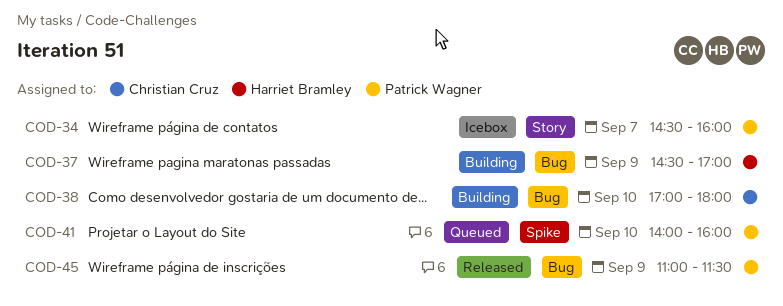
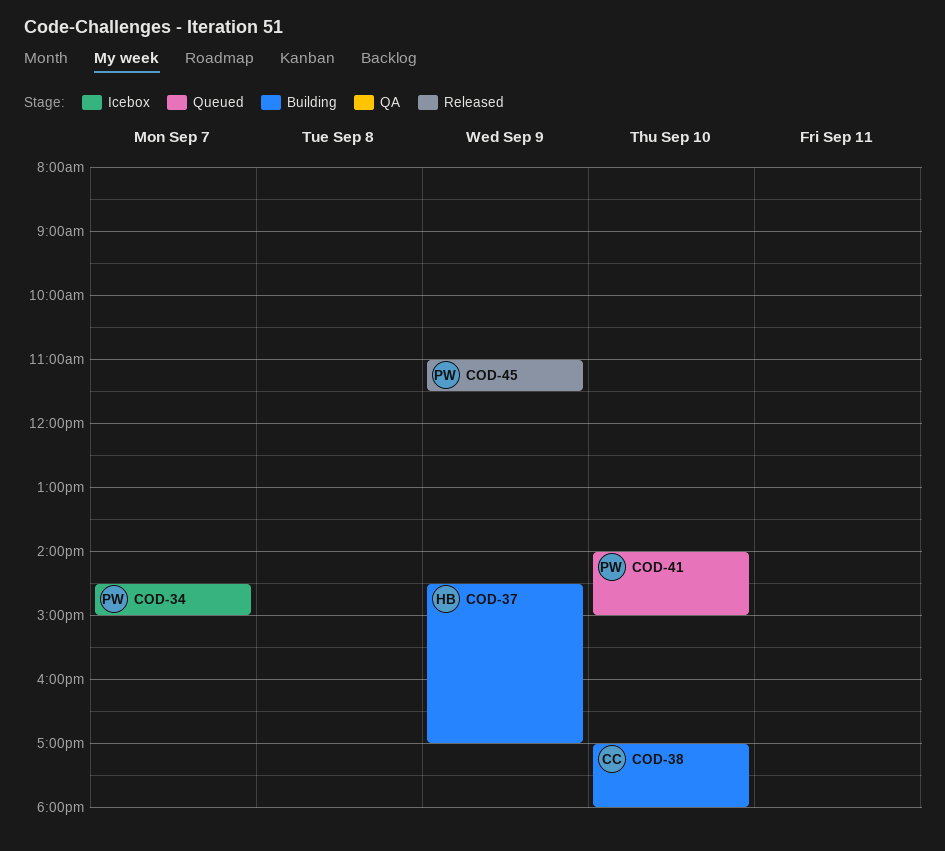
COD-34, ends: 16:00 -> 15:00
COD-41, ends: 16:00 -> 15:00

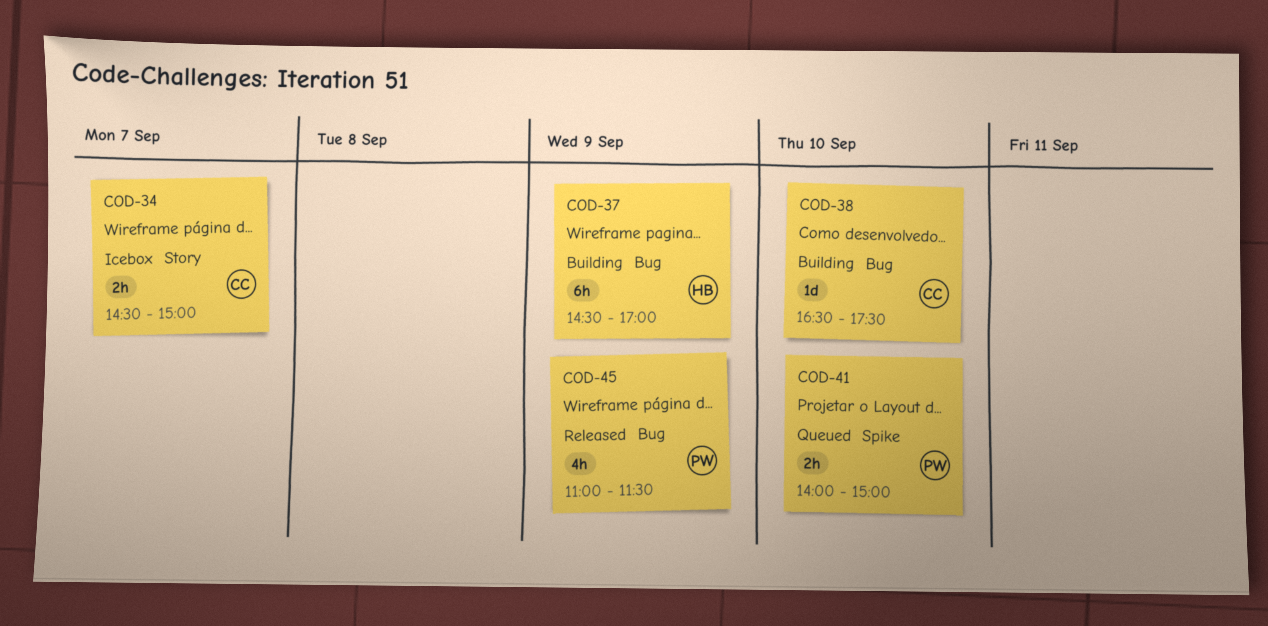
COD-34, owner: PW -> CC
COD-38, begins: 17:00 -> 16:30
COD-38, ends: 18:00 -> 17:30

